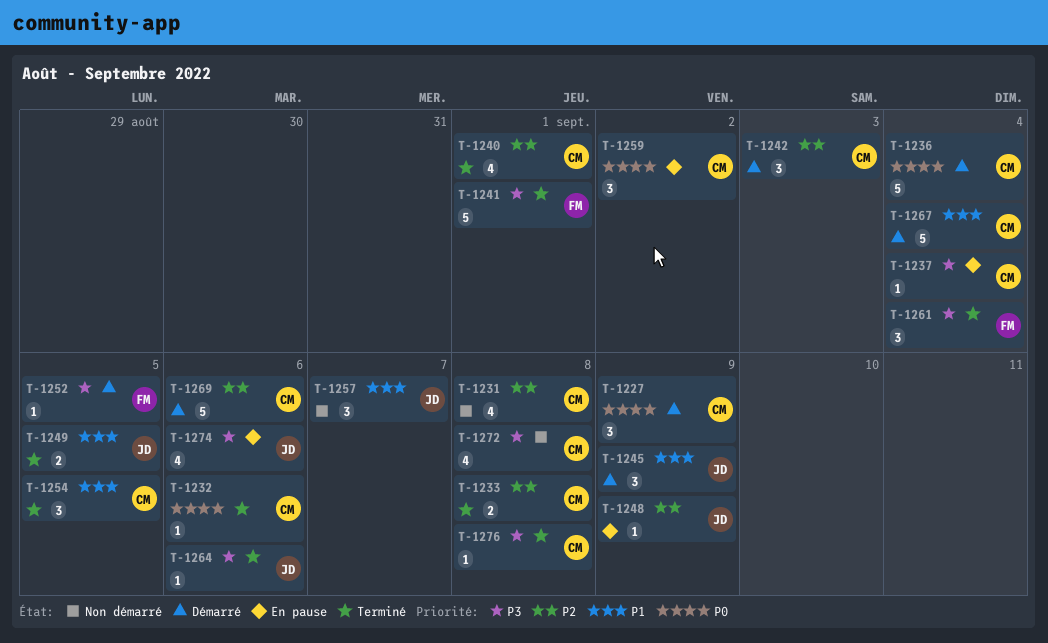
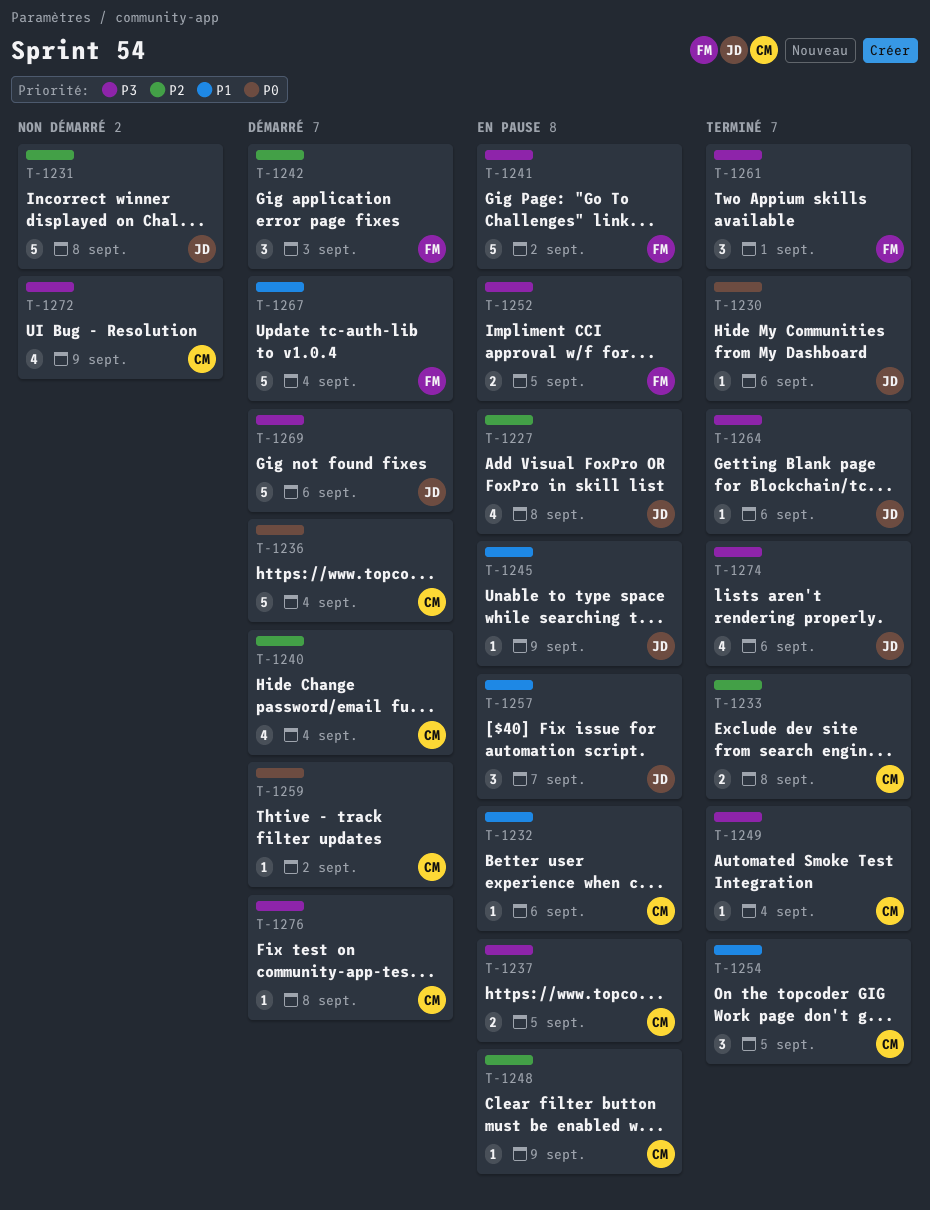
T-1227, status: Démarré -> En pause
T-1227, owner: CM -> JD
T-1227, priority: P0 -> P2
T-1227, estimate: 3 -> 4
T-1227, due: Sep 9 -> Sep 8
T-1230: none -> present
T-1231, owner: CM -> JD
T-1231, estimate: 4 -> 5
T-1232, status: Terminé -> En pause
T-1232, priority: P0 -> P1
T-1237, estimate: 1 -> 2
T-1237, due: Sep 4 -> Sep 5
T-1240, status: Terminé -> Démarré
T-1240, due: Sep 1 -> Sep 4
T-1241, status: Terminé -> En pause
T-1241, due: Sep 1 -> Sep 2
T-1242, owner: CM -> FM
T-1245, status: Démarré -> En pause
T-1245, estimate: 3 -> 1
T-1248, owner: JD -> CM
T-1249, owner: JD -> CM
T-1249, priority: P1 -> P3
T-1249, estimate: 2 -> 1
T-1249, due: Sep 5 -> Sep 4
T-1252, status: Démarré -> En pause
T-1252, estimate: 1 -> 2
T-1257, status: Non démarré -> En pause
T-1259, status: En pause -> Démarré
T-1259, estimate: 3 -> 1
T-1261, due: Sep 4 -> Sep 1
T-1267, owner: CM -> FM
T-1269, owner: CM -> JD
T-1269, priority: P2 -> P3
T-1272, due: Sep 8 -> Sep 9
T-1274, status: En pause -> Terminé
T-1276, status: Terminé -> Démarré

